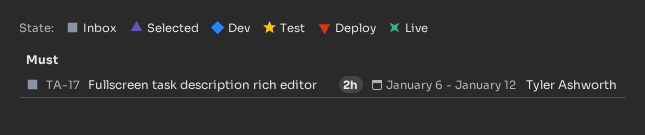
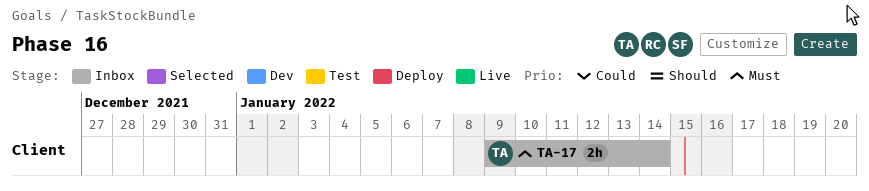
TA-17, start: Jan 6 -> Jan 9
TA-17, due: Jan 12 -> Jan 14

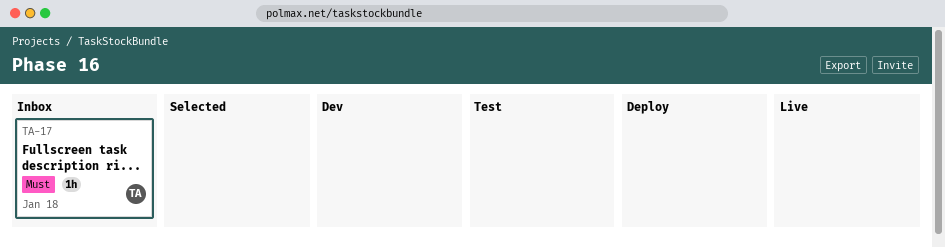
TA-17, estimate: 2h -> 1h
TA-17, due: Jan 14 -> Jan 18

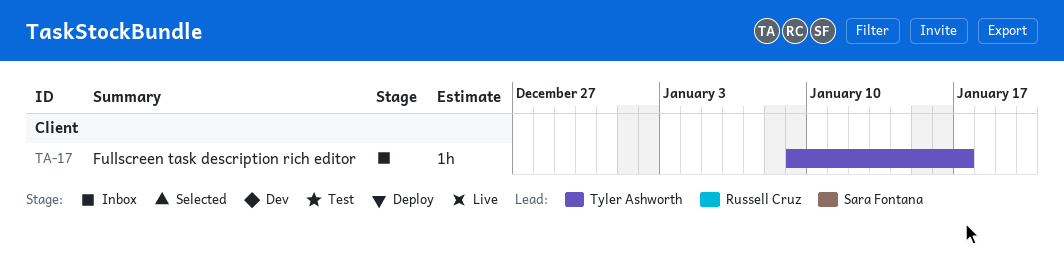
TA-17, due: Jan 18 -> Jan 17

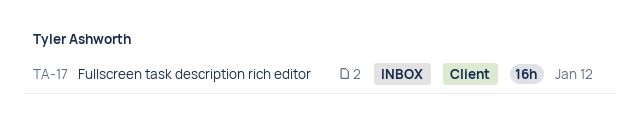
TA-17, estimate: 1h -> 16h
TA-17, due: Jan 17 -> Jan 12

